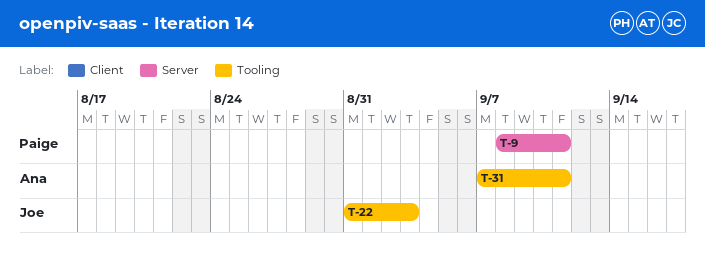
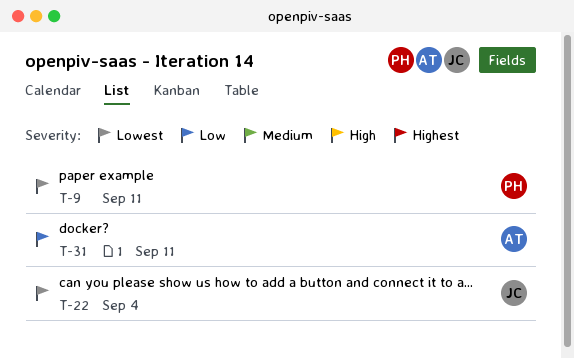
T-22, due: Sep 3 -> Sep 4

